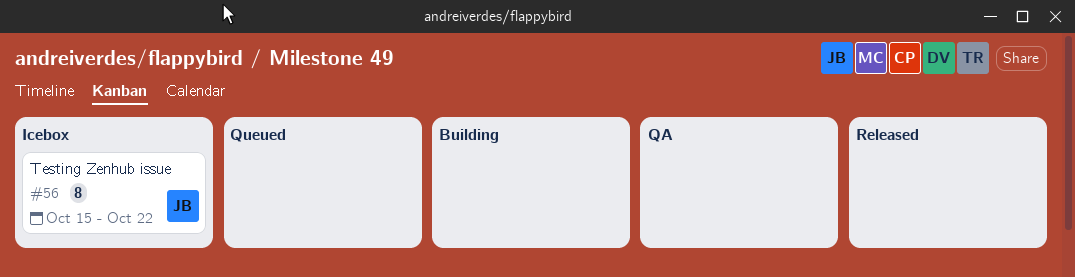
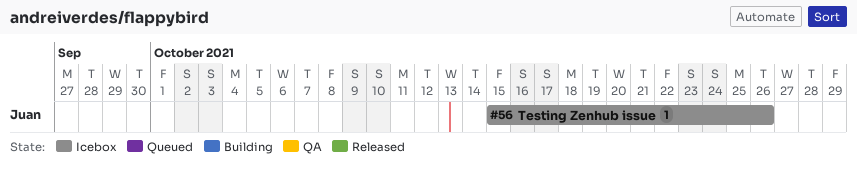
#56, estimate: 8 -> 1
#56, due: Oct 22 -> Oct 26

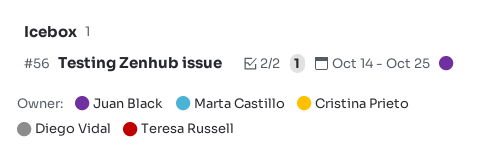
#56, start: Oct 15 -> Oct 14
#56, due: Oct 26 -> Oct 25

